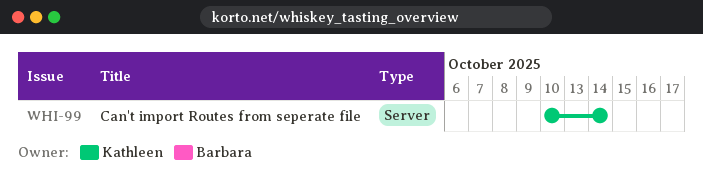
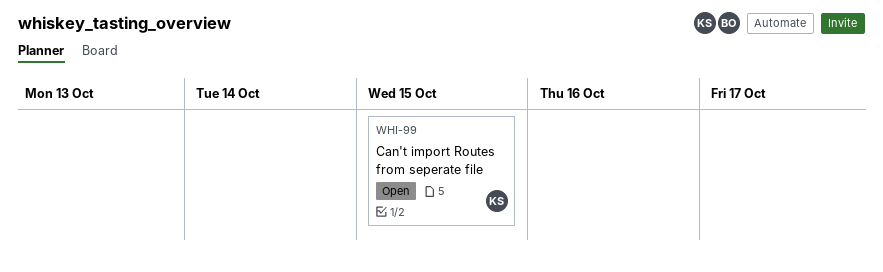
WHI-99, due: Oct 14 -> Oct 15

